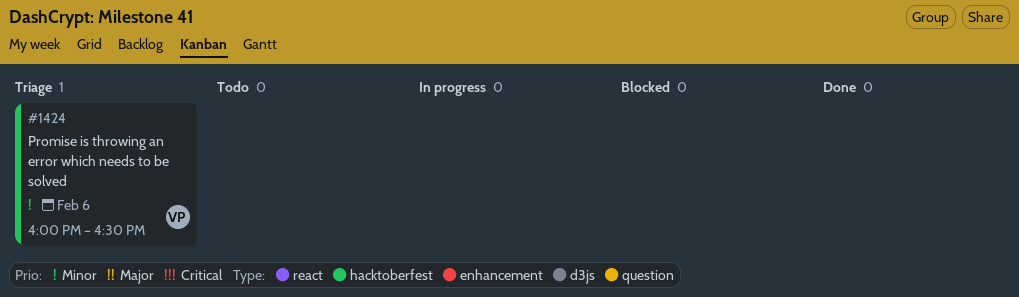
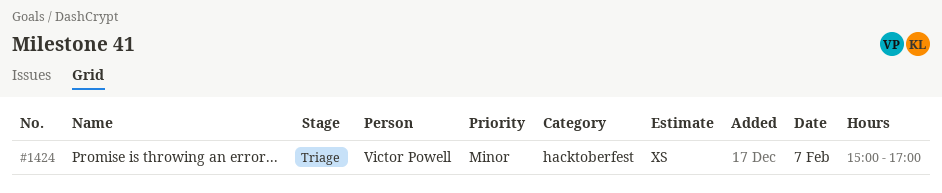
#1424, day: Feb 6 -> Feb 7
#1424, begins: 16:00 -> 15:00
#1424, ends: 16:30 -> 17:00

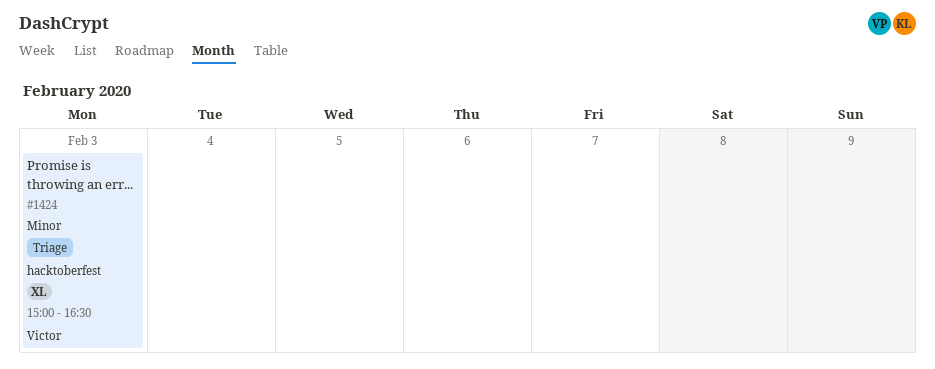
#1424, estimate: XS -> XL
#1424, day: Feb 7 -> Feb 3
#1424, ends: 17:00 -> 16:30

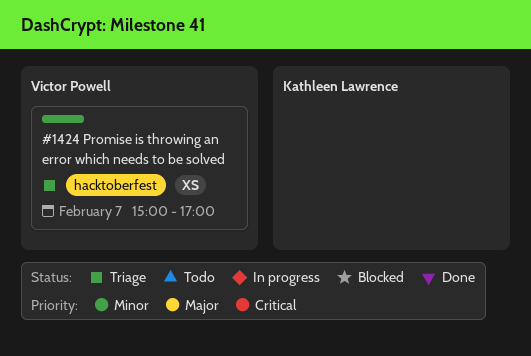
#1424, estimate: XL -> XS
#1424, day: Feb 3 -> Feb 7
#1424, ends: 16:30 -> 17:00

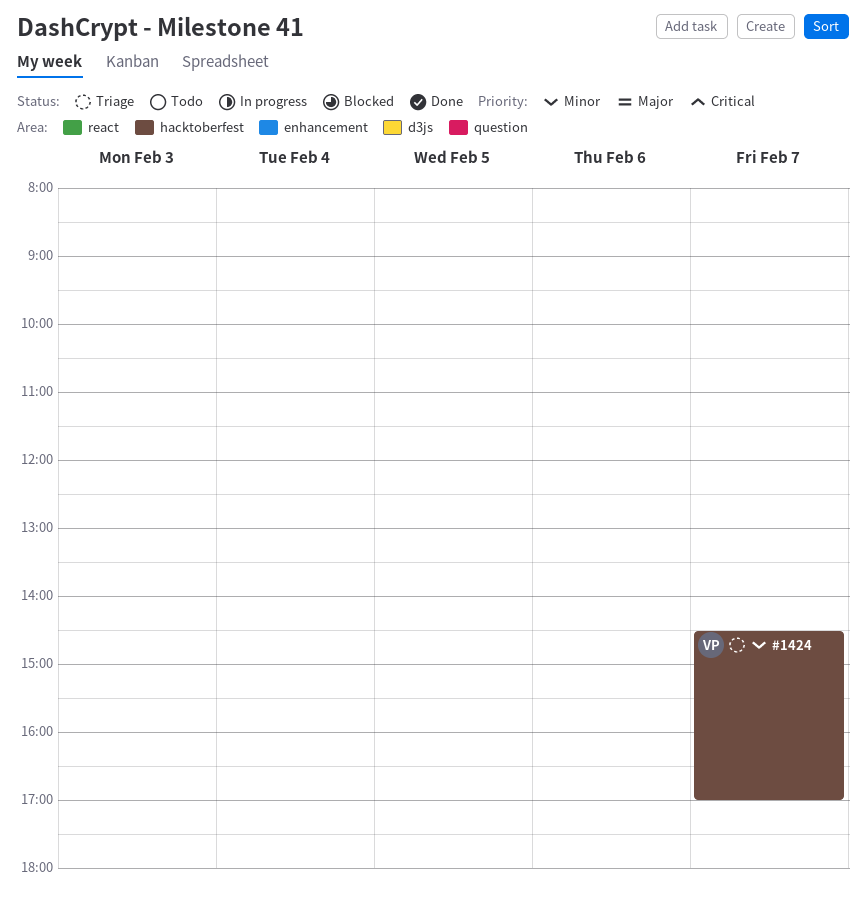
#1424, begins: 15:00 -> 14:30

